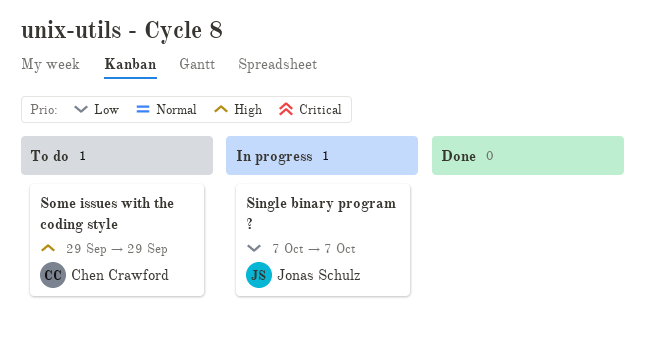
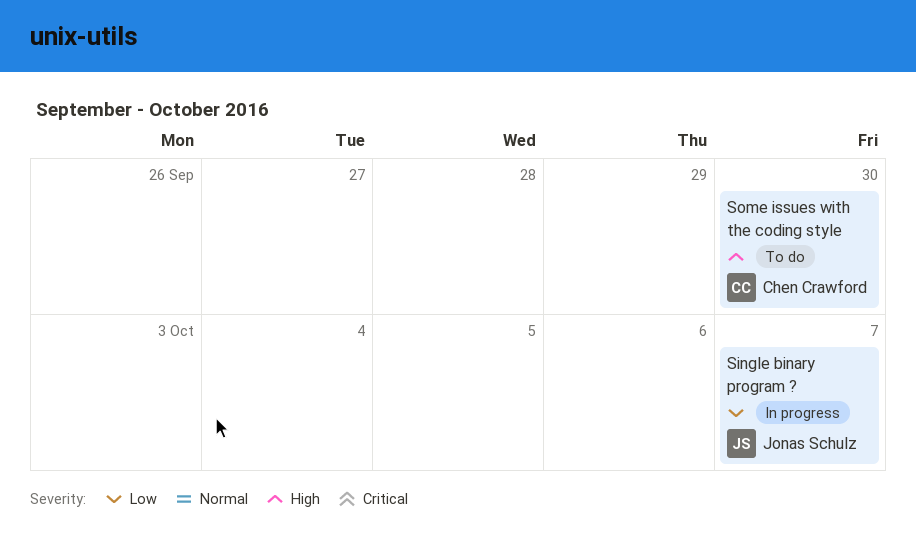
Some issues with the coding style, due: Sep 29 -> Sep 30

